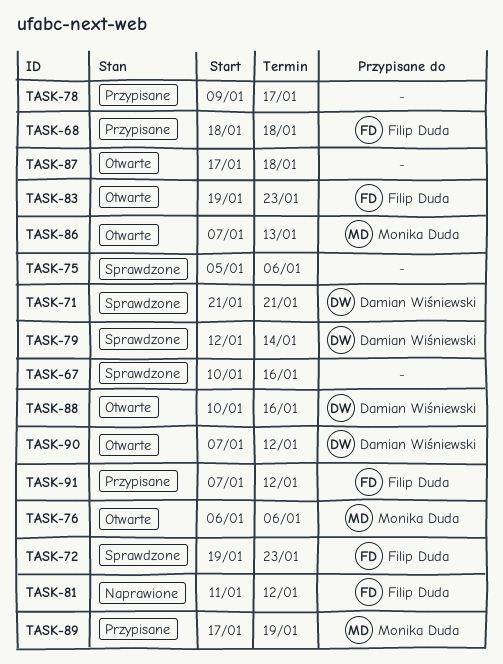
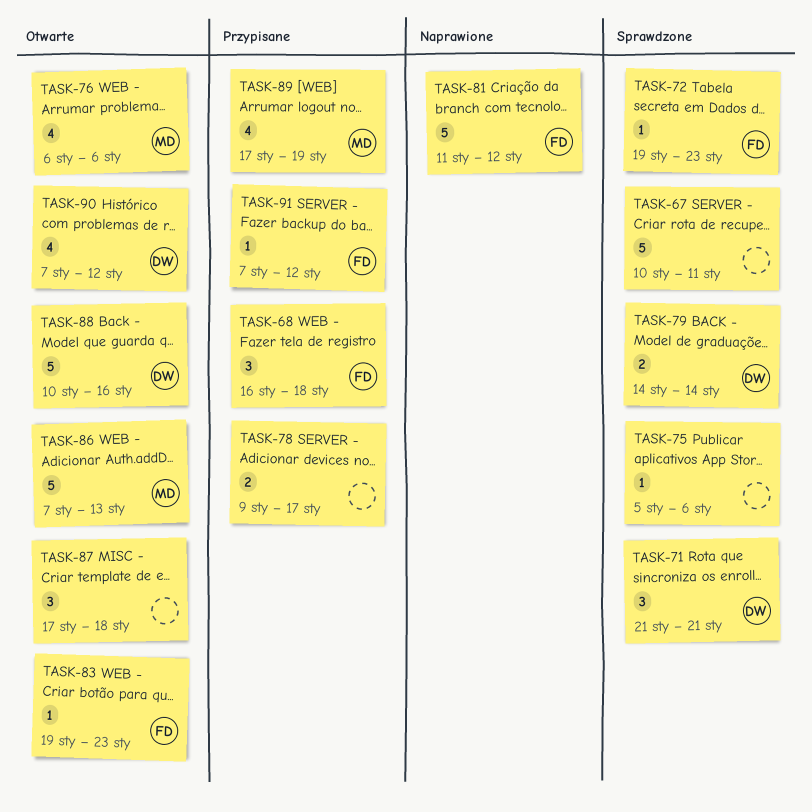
TASK-67, due: Jan 16 -> Jan 11
TASK-68, start: Jan 18 -> Jan 16
TASK-79, start: Jan 12 -> Jan 14

